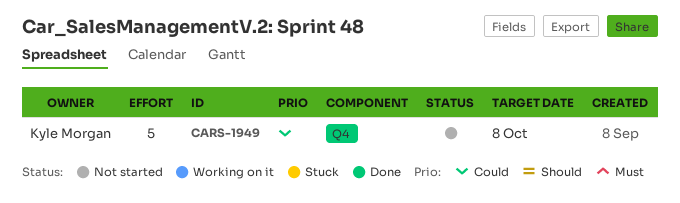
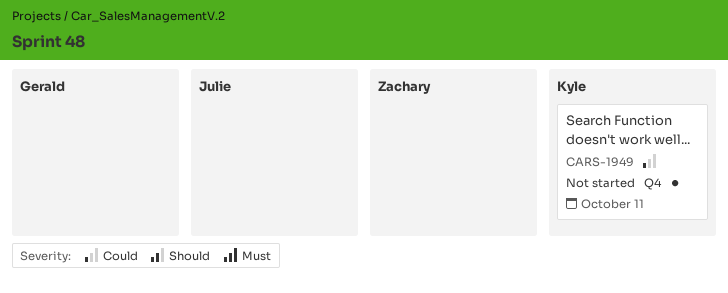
CARS-1949, estimate: 5 -> 1
CARS-1949, due: Oct 8 -> Oct 11

